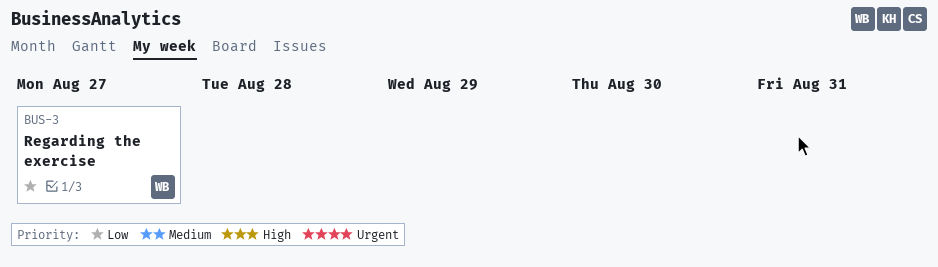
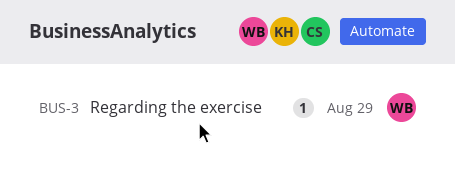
BUS-3, due: Aug 27 -> Aug 29

